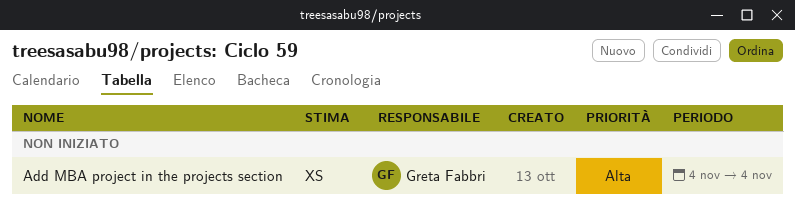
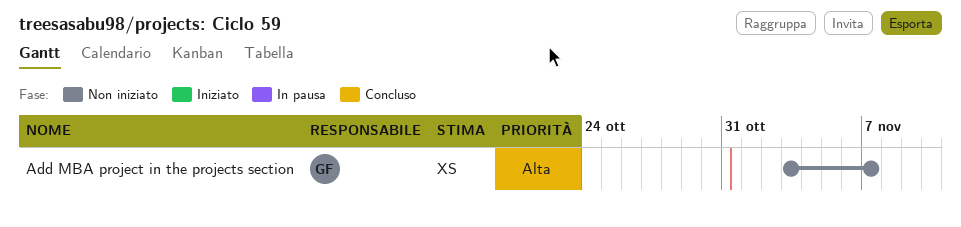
Add MBA project in the projects section, start: Nov 4 -> Nov 3
Add MBA project in the projects section, due: Nov 4 -> Nov 7

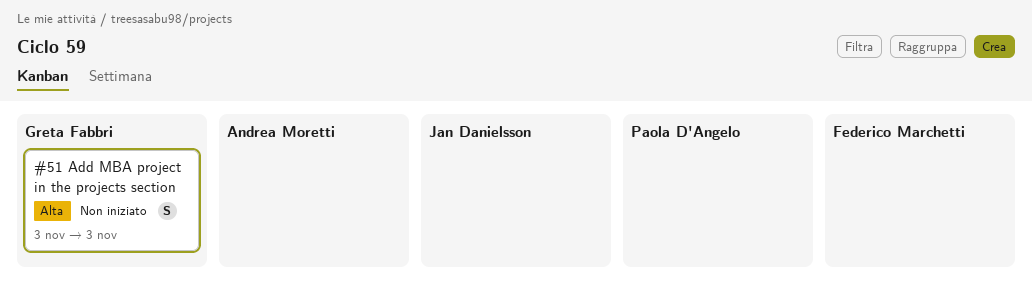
Add MBA project in the projects section, estimate: XS -> S
Add MBA project in the projects section, due: Nov 7 -> Nov 3

